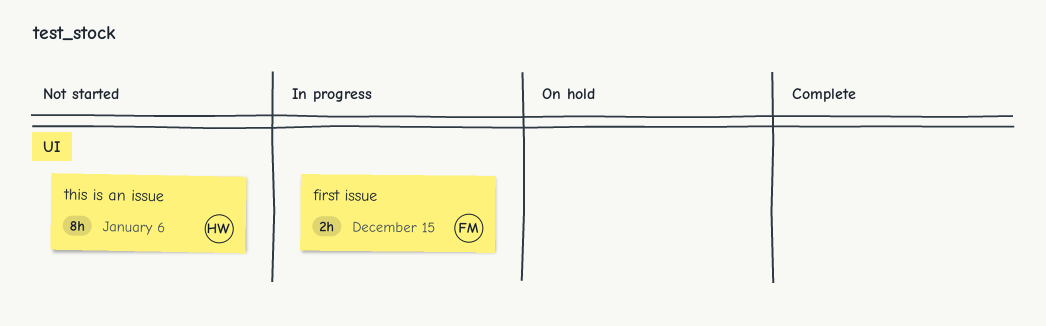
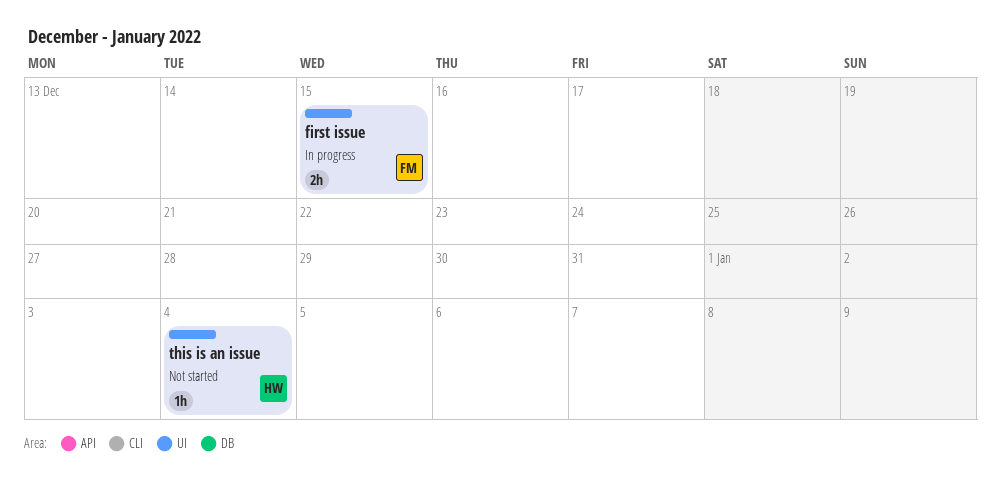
this is an issue, estimate: 8h -> 1h
this is an issue, due: Jan 6 -> Jan 4

